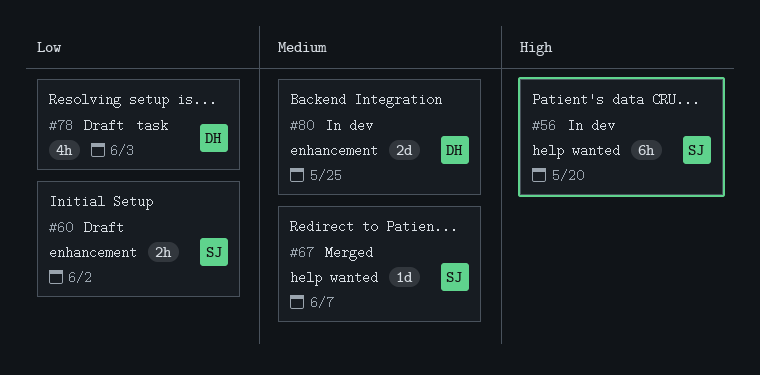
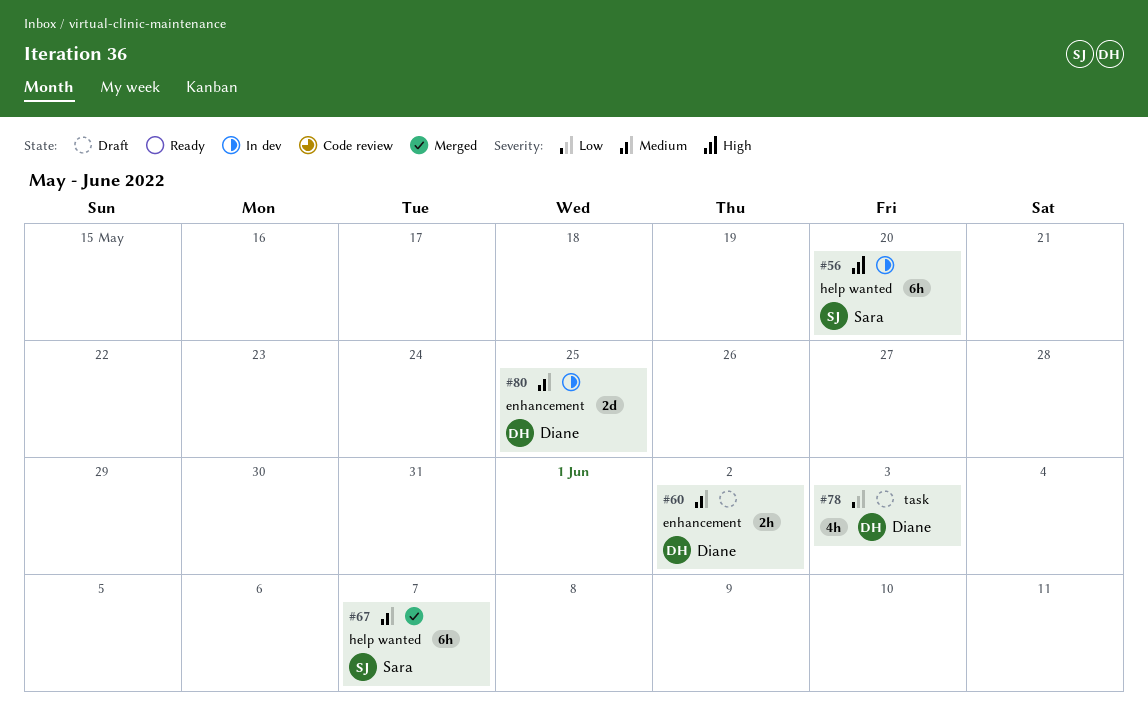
#60, owner: Sara -> Diane
#60, priority: Low -> Medium
#67, estimate: 1d -> 6h

